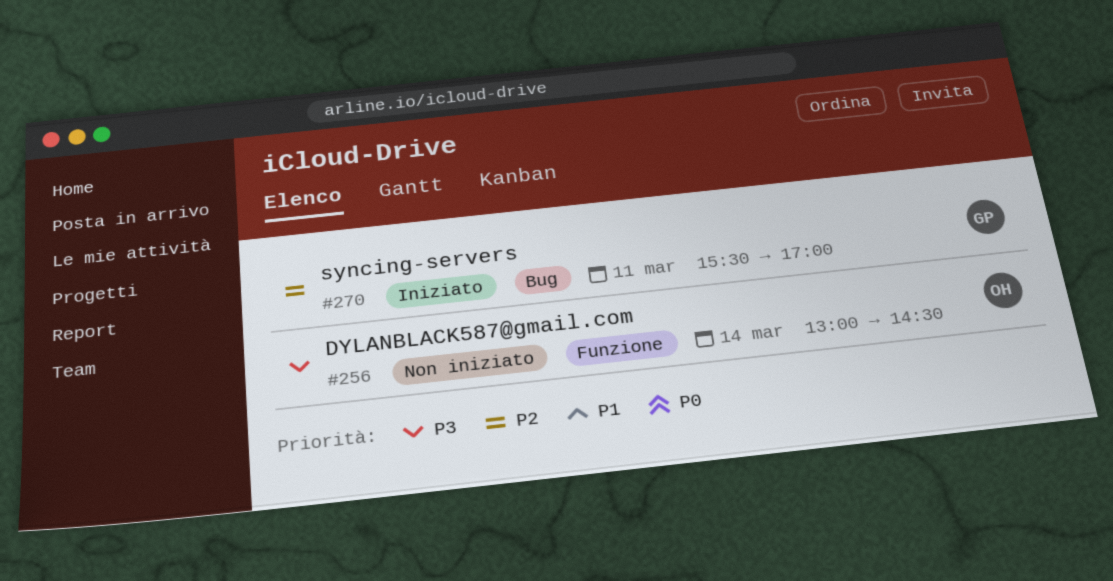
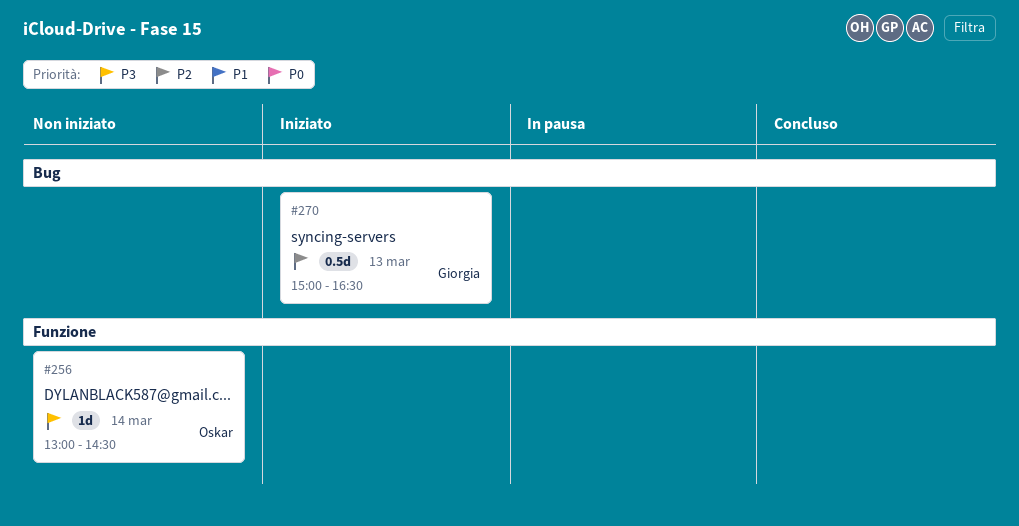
#270, day: Mar 11 -> Mar 13
#270, begins: 15:30 -> 15:00
#270, ends: 17:00 -> 16:30

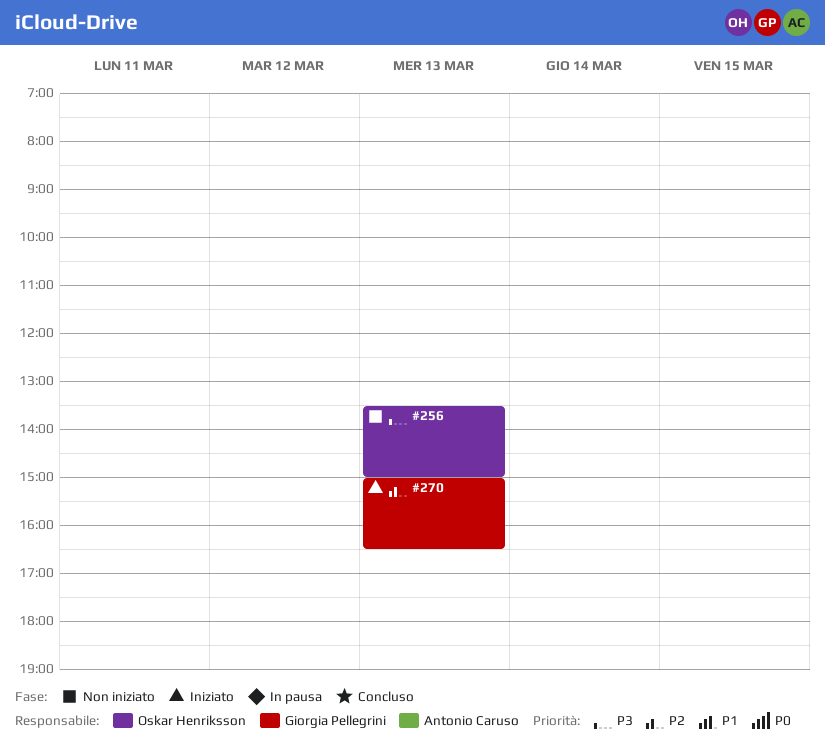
#256, day: Mar 14 -> Mar 13
#256, begins: 13:00 -> 13:30
#256, ends: 14:30 -> 15:00

